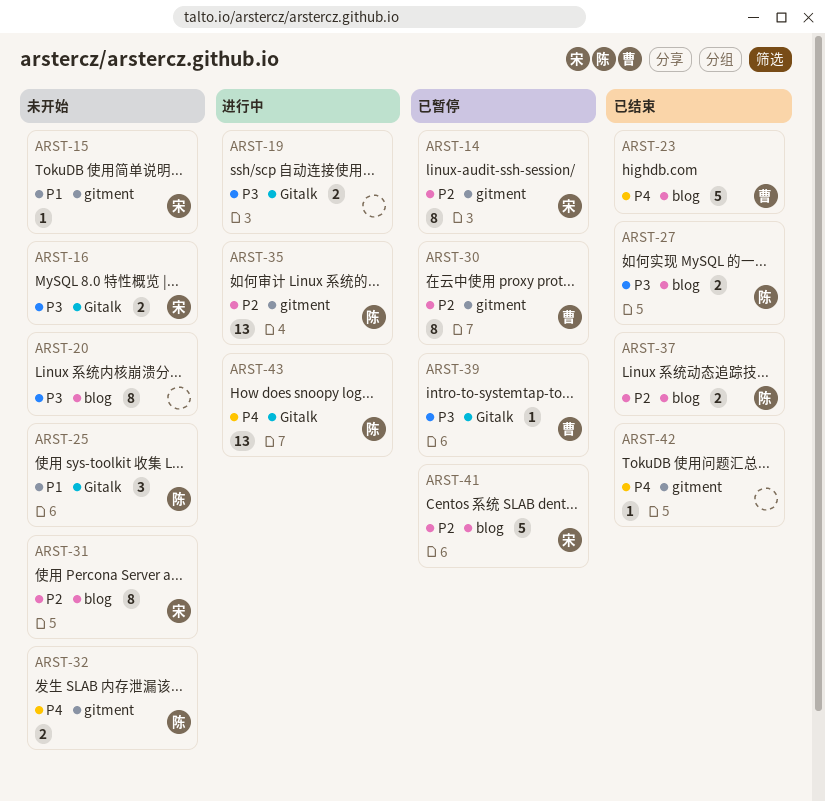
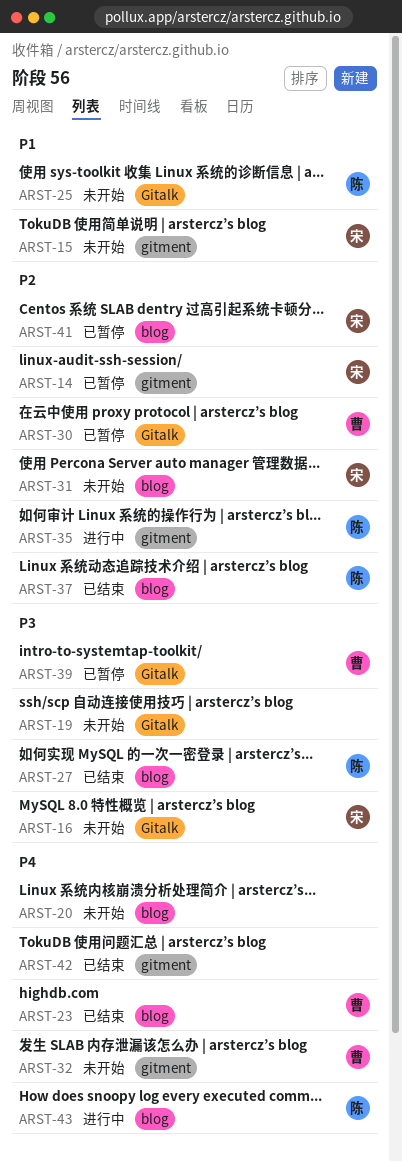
ARST-19, status: 进行中 -> 未开始
ARST-20, priority: P3 -> P4
ARST-30, label: gitment -> Gitalk
ARST-32, owner: 陈 -> 曹
ARST-43, label: Gitalk -> blog

